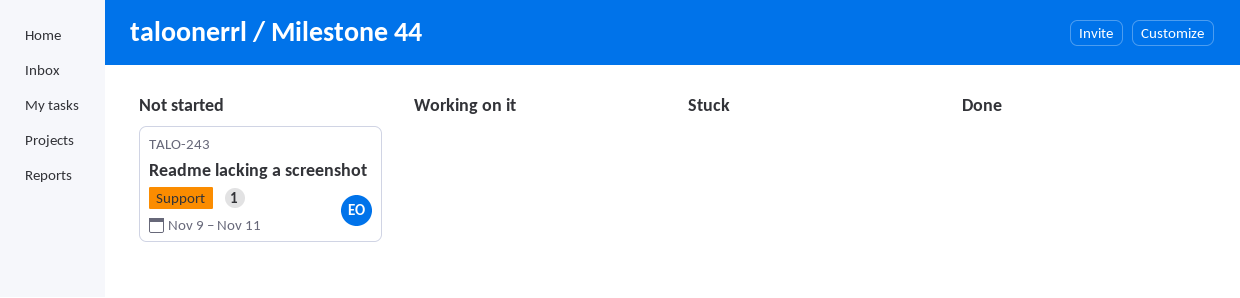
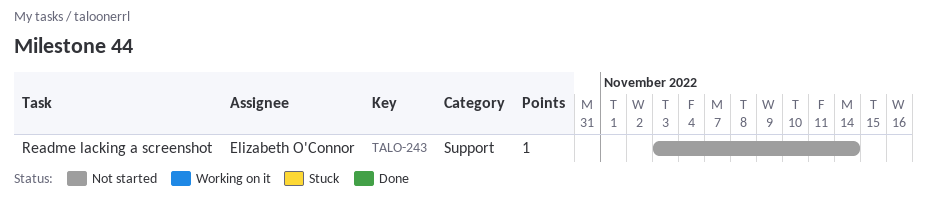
TALO-243, start: Nov 9 -> Nov 3
TALO-243, due: Nov 11 -> Nov 14

